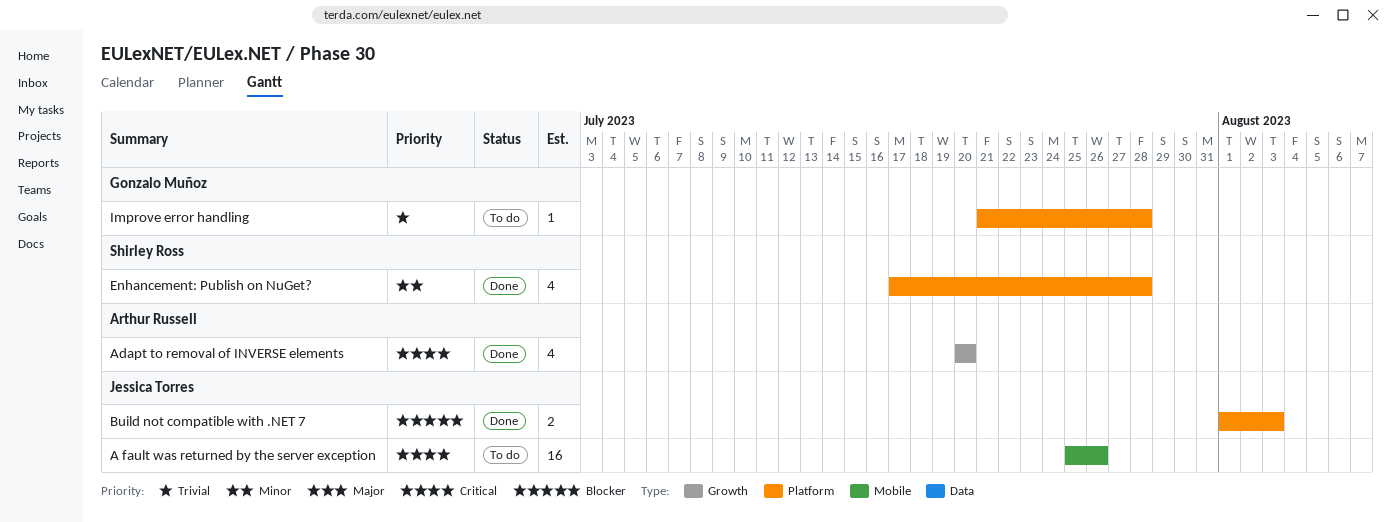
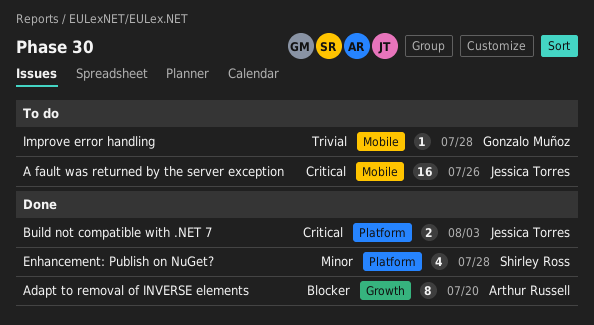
Adapt to removal of INVERSE elements, priority: Critical -> Blocker
Adapt to removal of INVERSE elements, estimate: 4 -> 8
Build not compatible with .NET 7, priority: Blocker -> Critical
Improve error handling, label: Platform -> Mobile

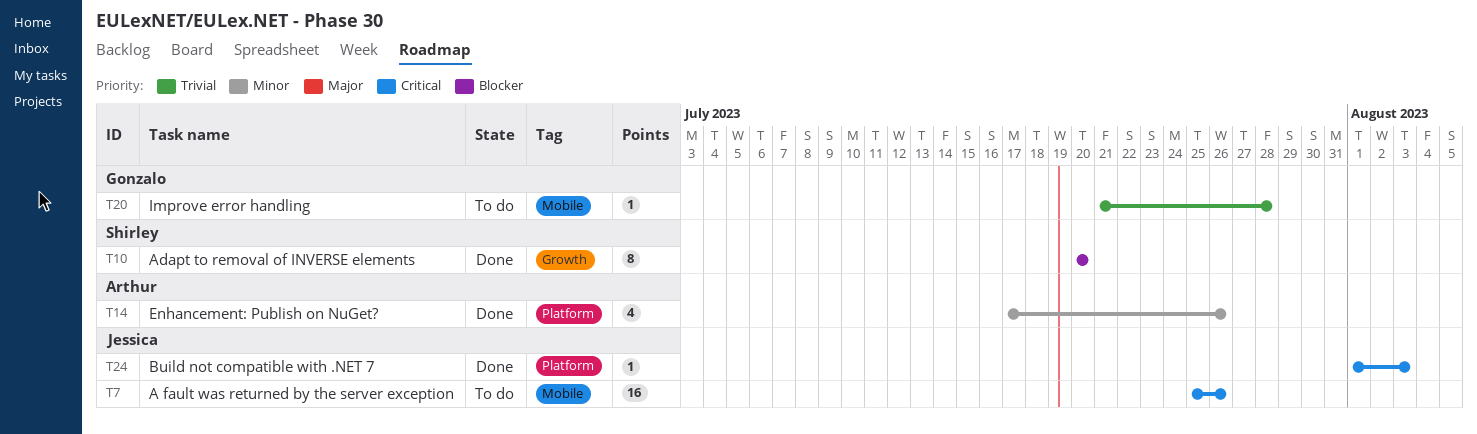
Adapt to removal of INVERSE elements, owner: Arthur Russell -> Shirley Ross
Build not compatible with .NET 7, estimate: 2 -> 1
Enhancement: Publish on NuGet?, owner: Shirley Ross -> Arthur Russell
Enhancement: Publish on NuGet?, due: Jul 28 -> Jul 26

